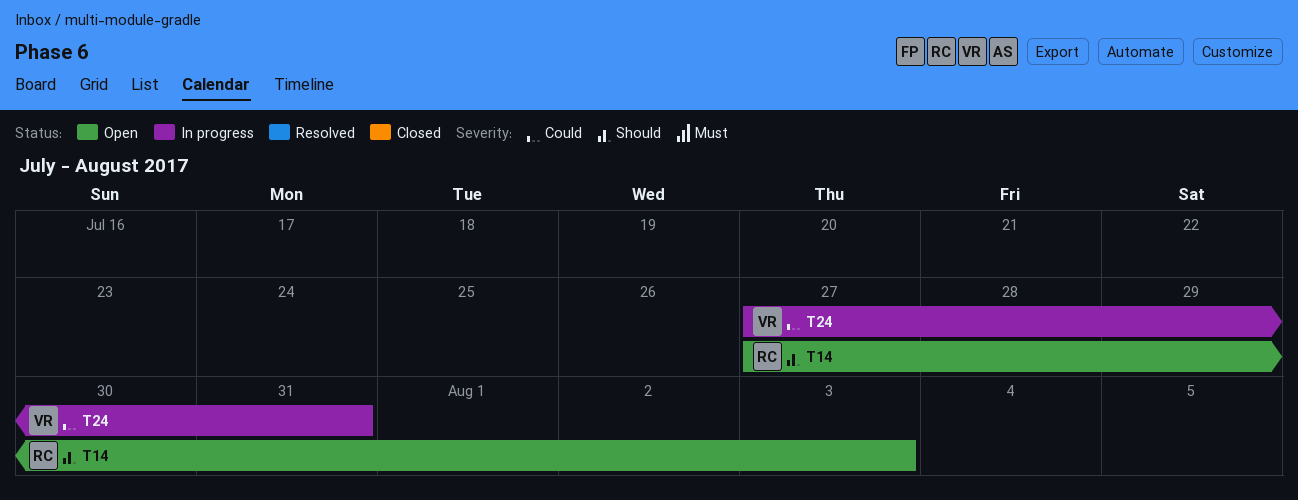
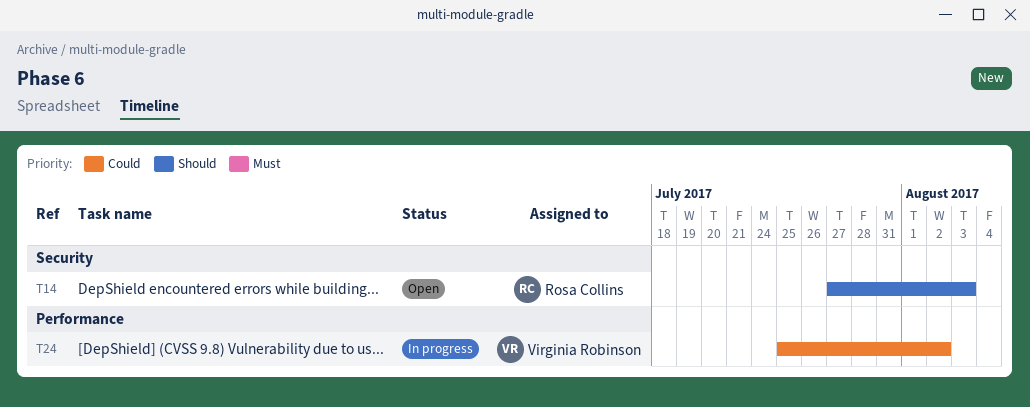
T24, start: Jul 27 -> Jul 25
T24, due: Jul 31 -> Aug 2

